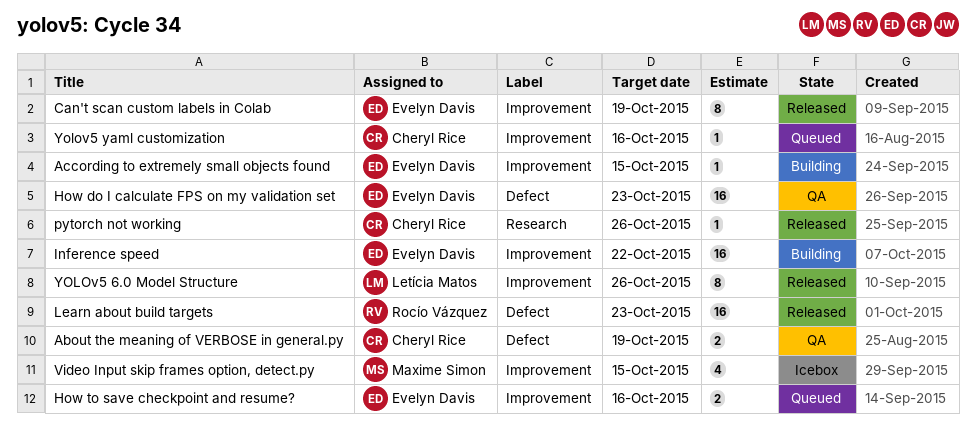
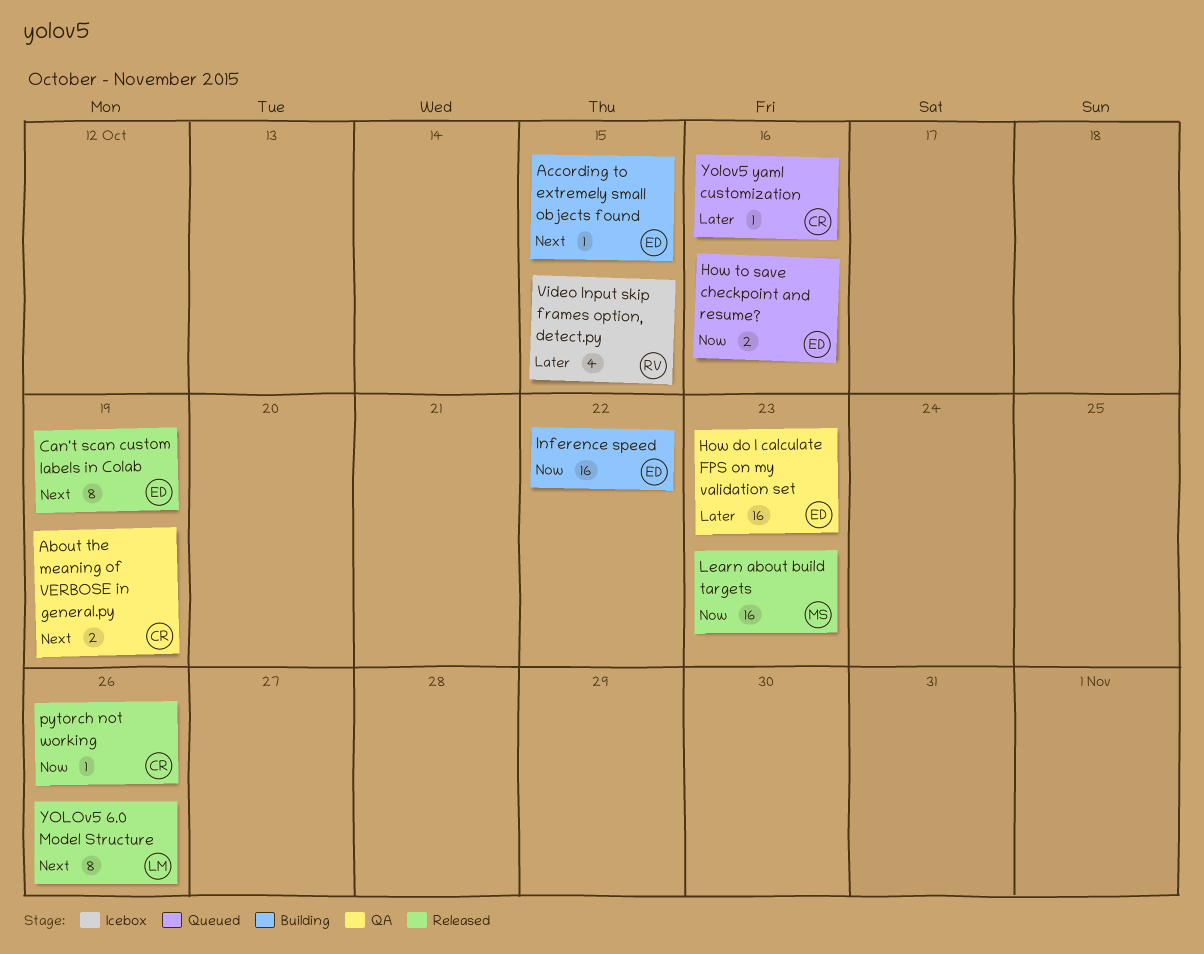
Learn about build targets, owner: Rocío Vázquez -> Maxime Simon
Video Input skip frames option, detect.py, owner: Maxime Simon -> Rocío Vázquez

